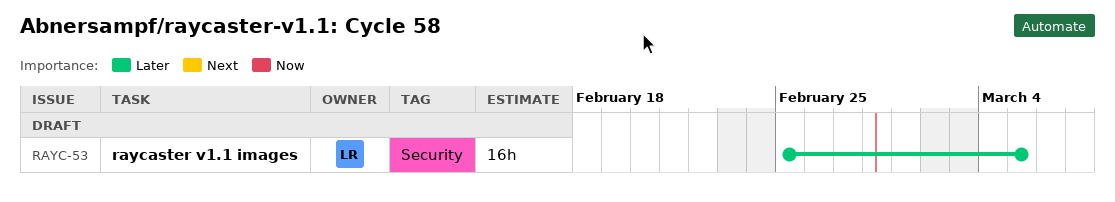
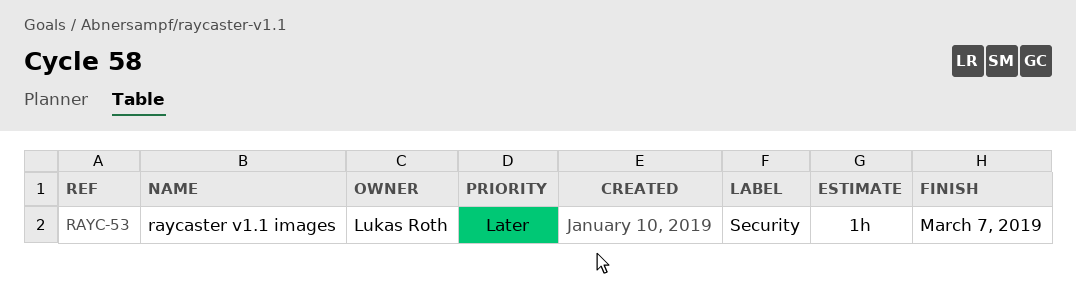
RAYC-53, estimate: 16h -> 1h
RAYC-53, due: Mar 5 -> Mar 7

